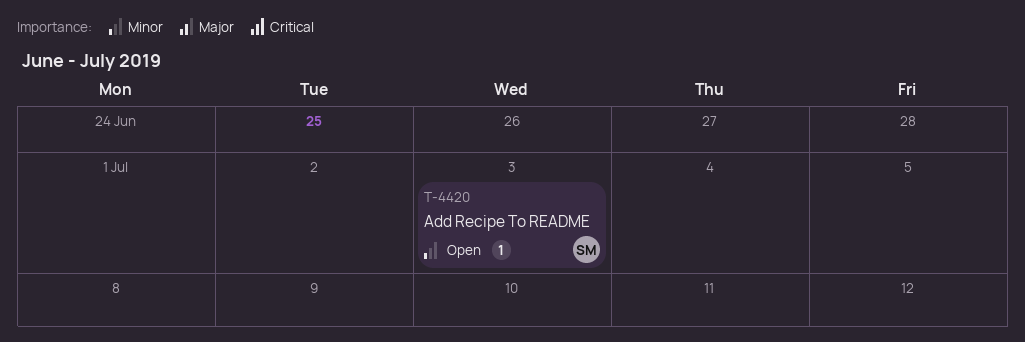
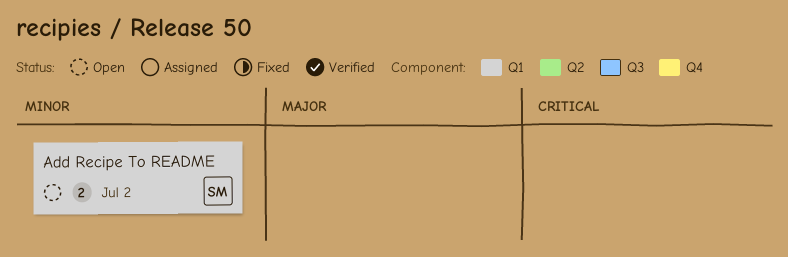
Add Recipe To README, estimate: 1 -> 2
Add Recipe To README, due: Jul 3 -> Jul 2

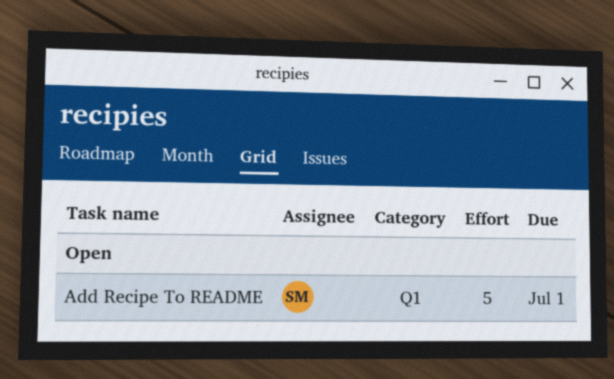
Add Recipe To README, estimate: 2 -> 5
Add Recipe To README, due: Jul 2 -> Jul 1

